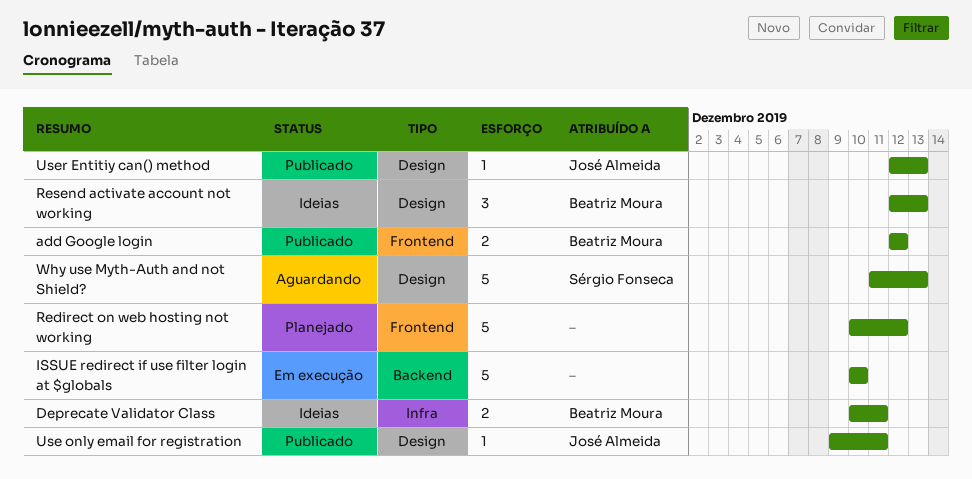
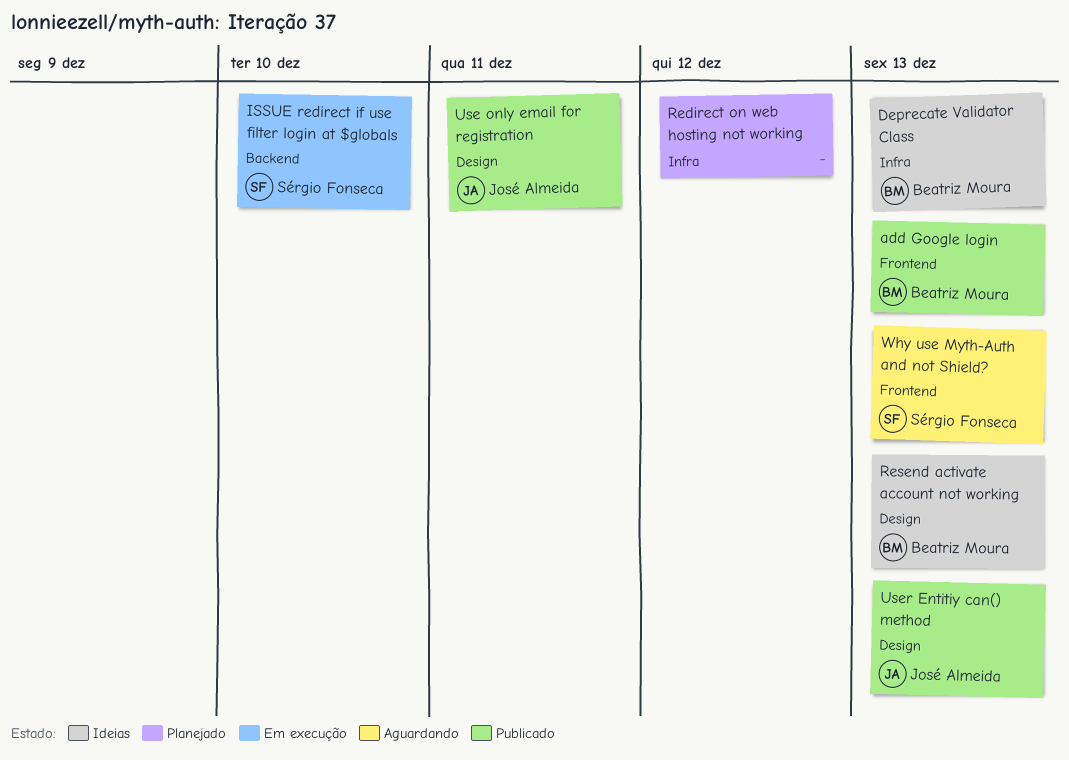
add Google login, due: Dec 12 -> Dec 13
Deprecate Validator Class, due: Dec 11 -> Dec 13
ISSUE redirect if use filter login at $globals, owner: none -> Sérgio Fonseca
Redirect on web hosting not working, label: Frontend -> Infra
Why use Myth-Auth and not Shield?, label: Design -> Frontend

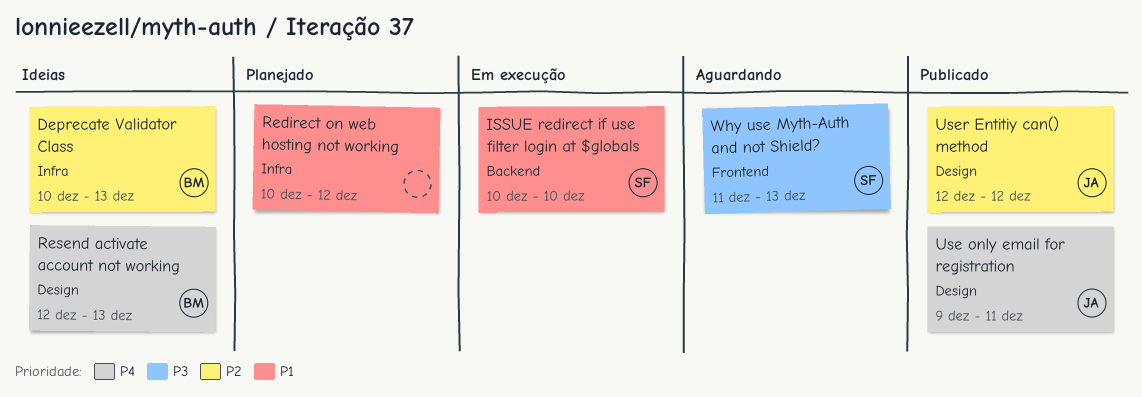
add Google login: present -> none
User Entitiy can() method, due: Dec 13 -> Dec 12

